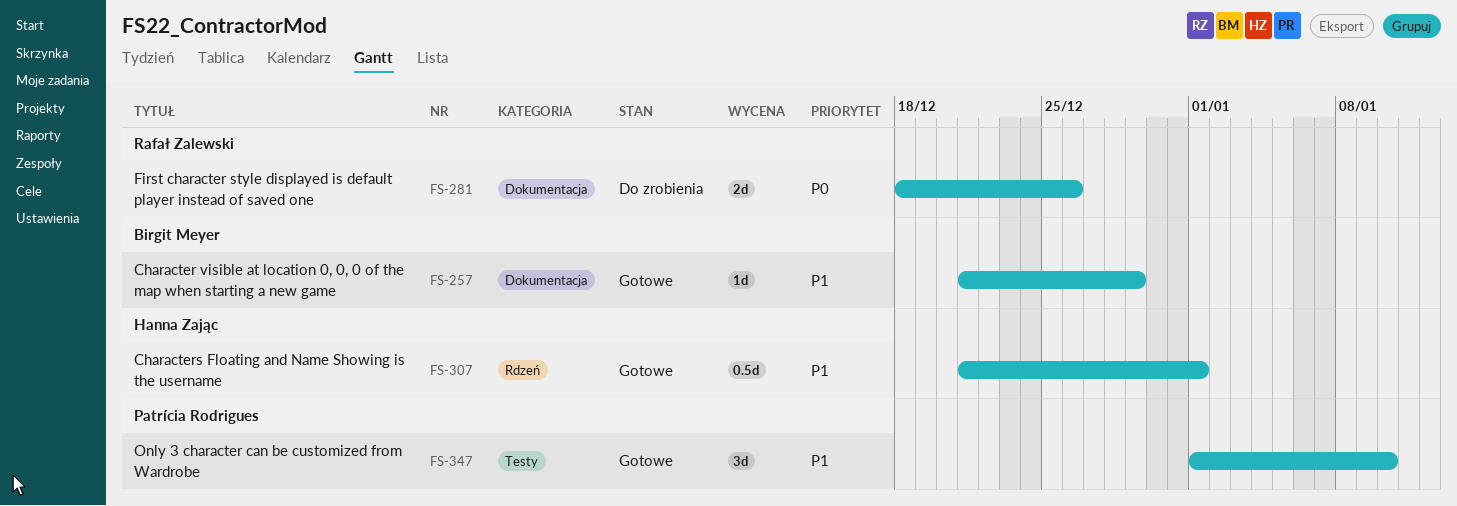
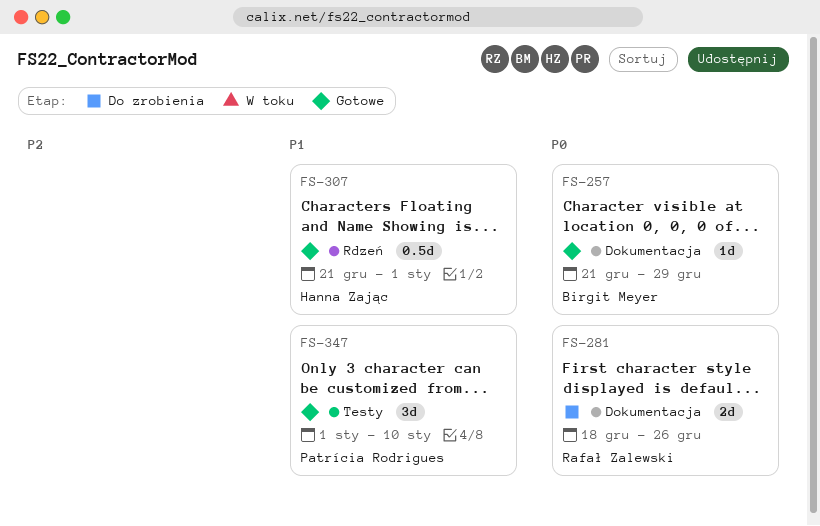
FS-257, priority: P1 -> P0

